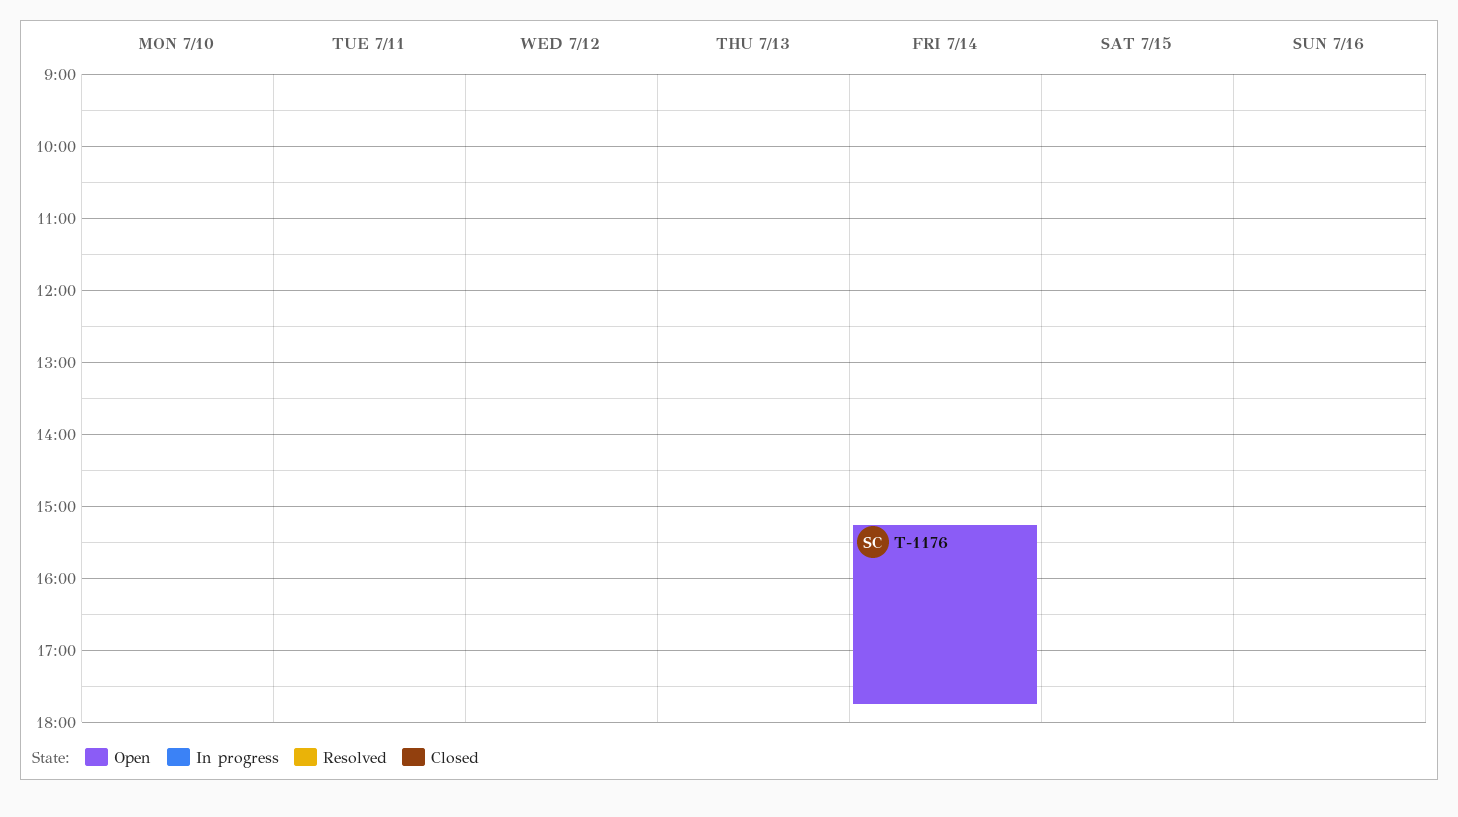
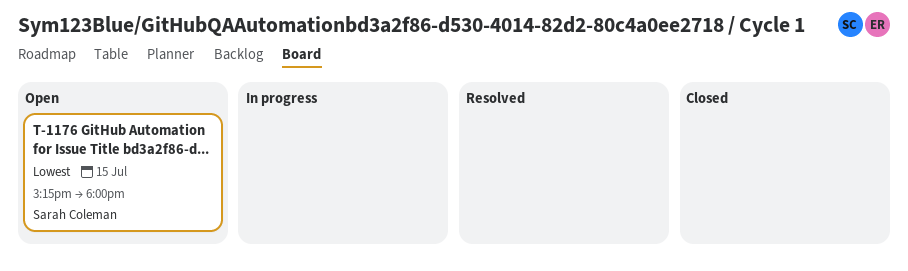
T-1176, day: Jul 14 -> Jul 15
T-1176, ends: 17:45 -> 18:00

